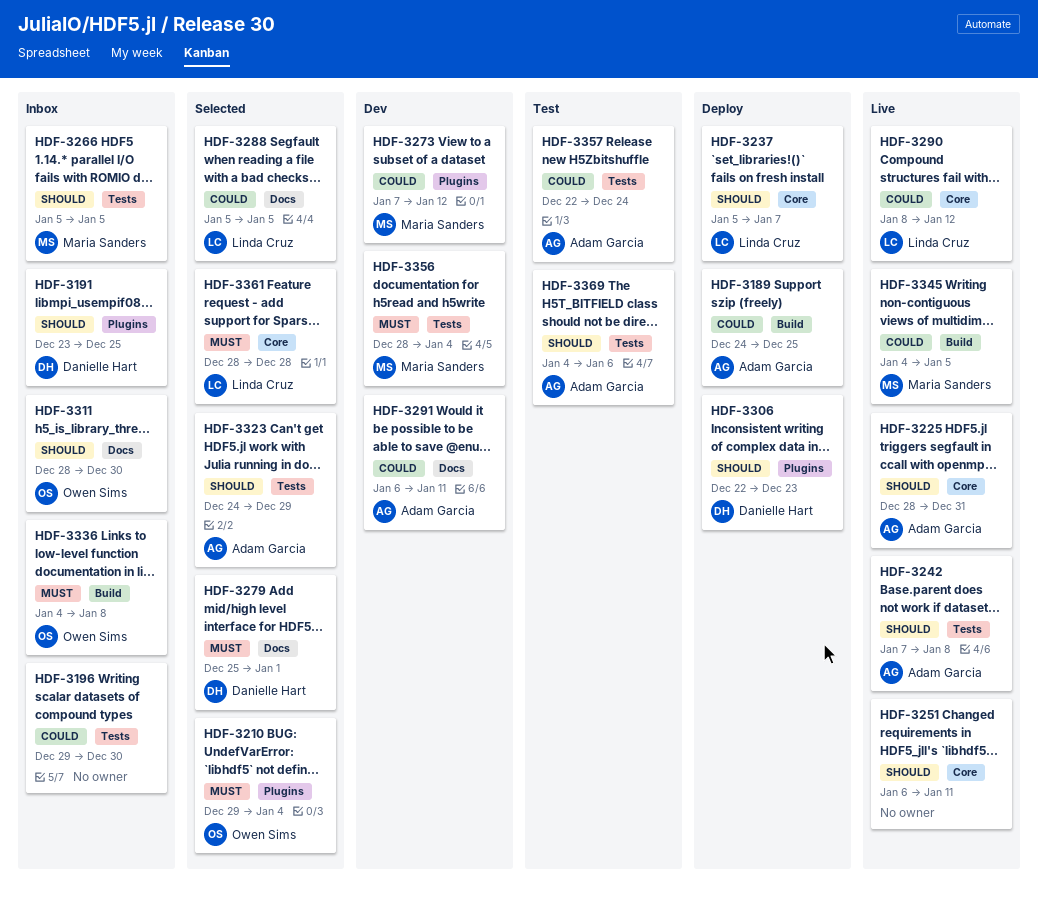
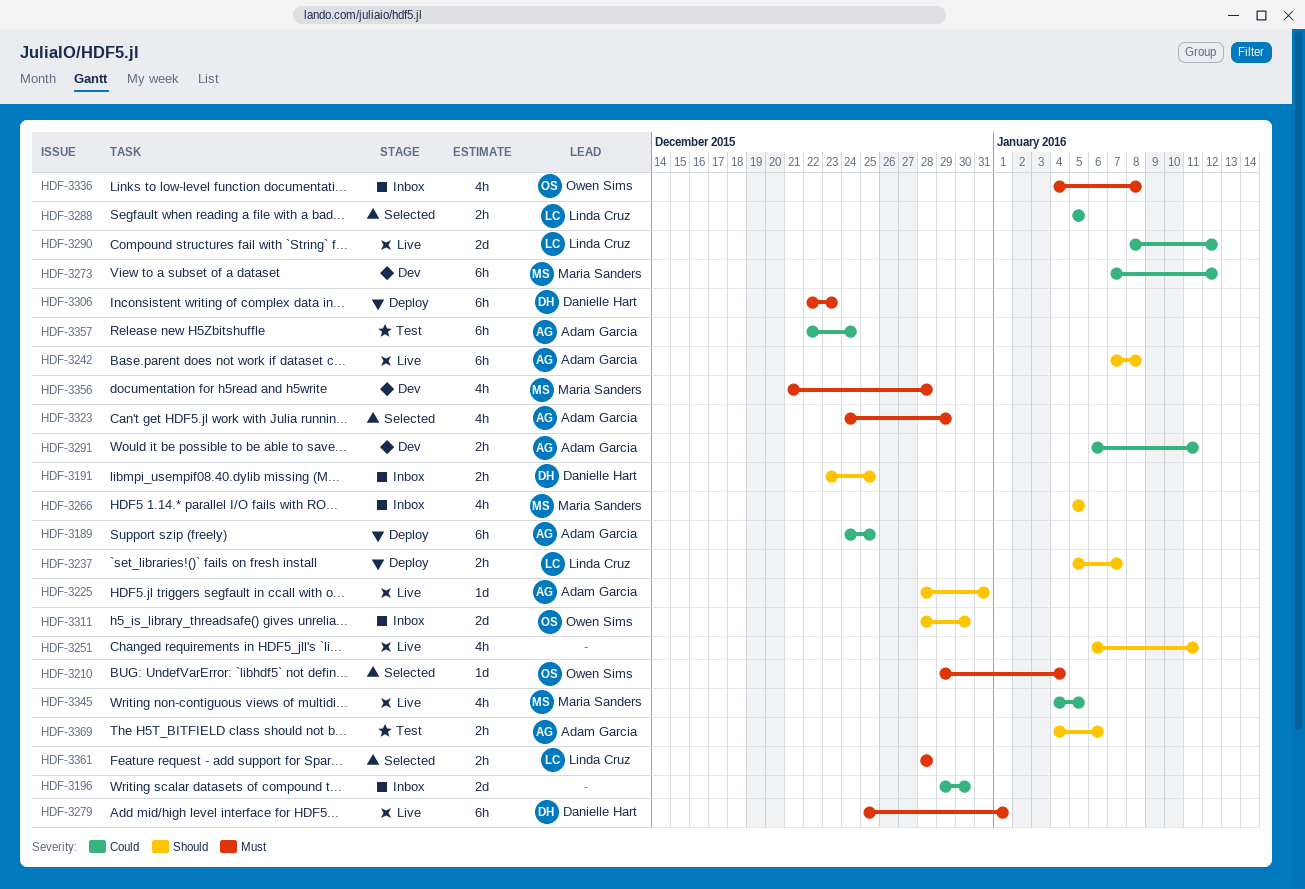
HDF-3279, status: Selected -> Live
HDF-3306, priority: Should -> Must
HDF-3323, priority: Should -> Must
HDF-3356, start: Dec 28 -> Dec 21
HDF-3356, due: Jan 4 -> Dec 28

